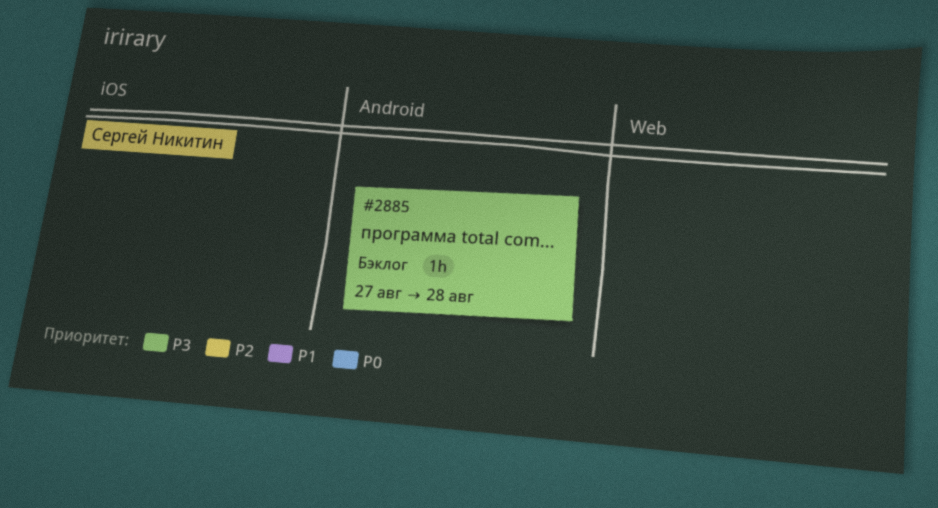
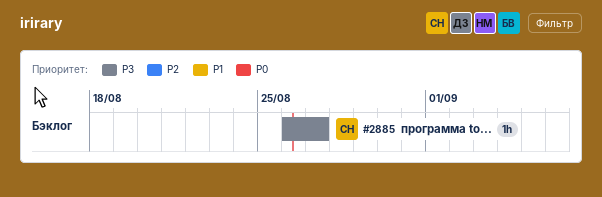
#2885, start: Aug 27 -> Aug 26
#2885, due: Aug 28 -> Aug 27

